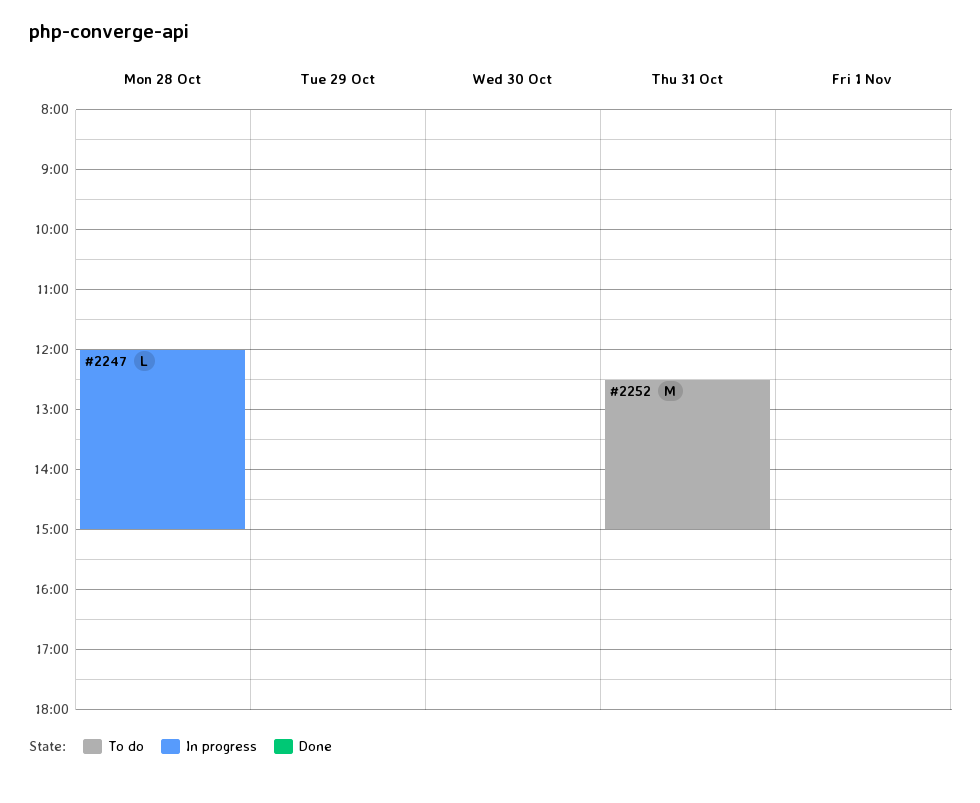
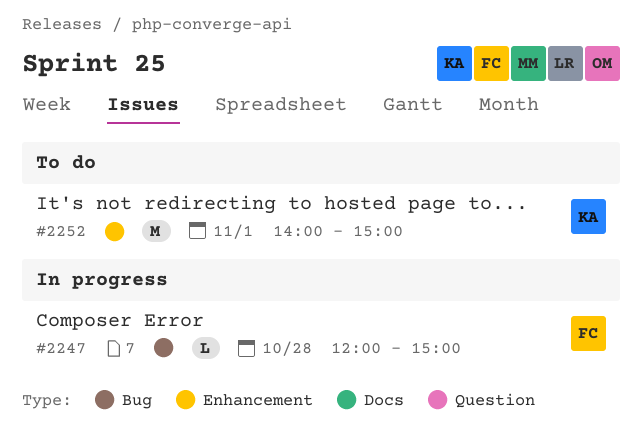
#2252, day: Oct 31 -> Nov 1
#2252, begins: 12:30 -> 14:00

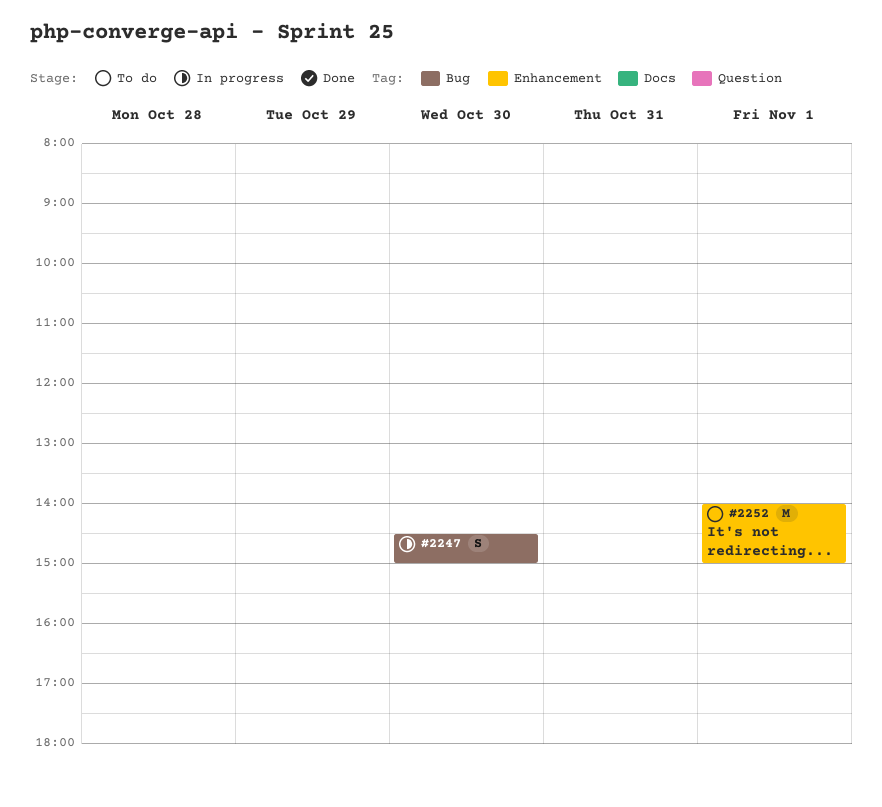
#2247, estimate: L -> S
#2247, day: Oct 28 -> Oct 30
#2247, begins: 12:00 -> 14:30

